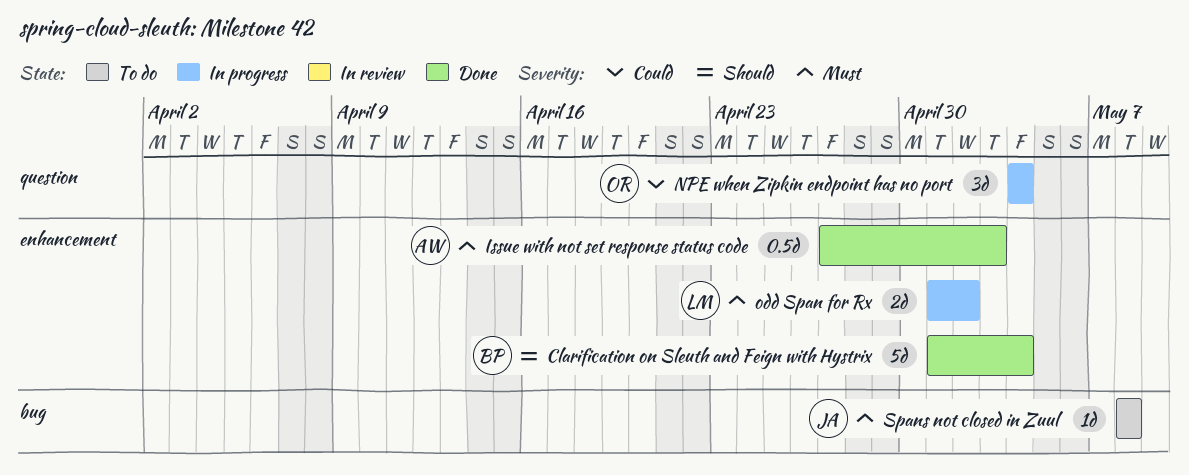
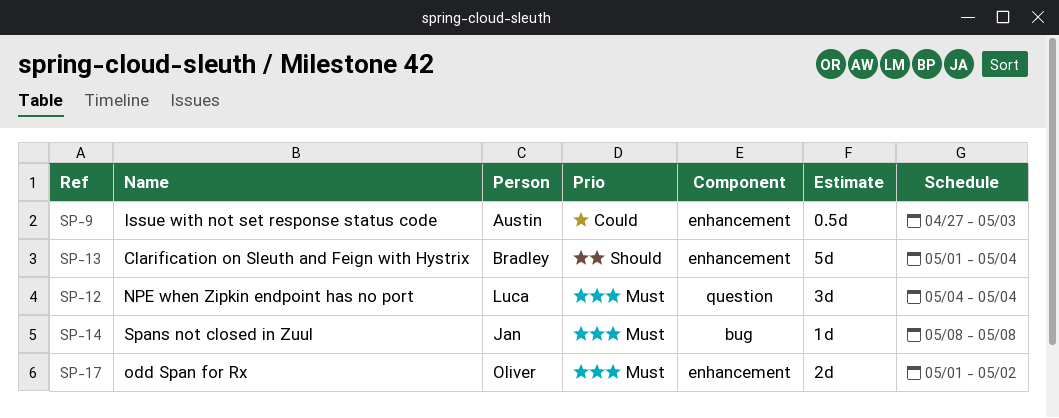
Issue with not set response status code, priority: Must -> Could
NPE when Zipkin endpoint has no port, owner: Oliver -> Luca
NPE when Zipkin endpoint has no port, priority: Could -> Must
odd Span for Rx, owner: Luca -> Oliver

